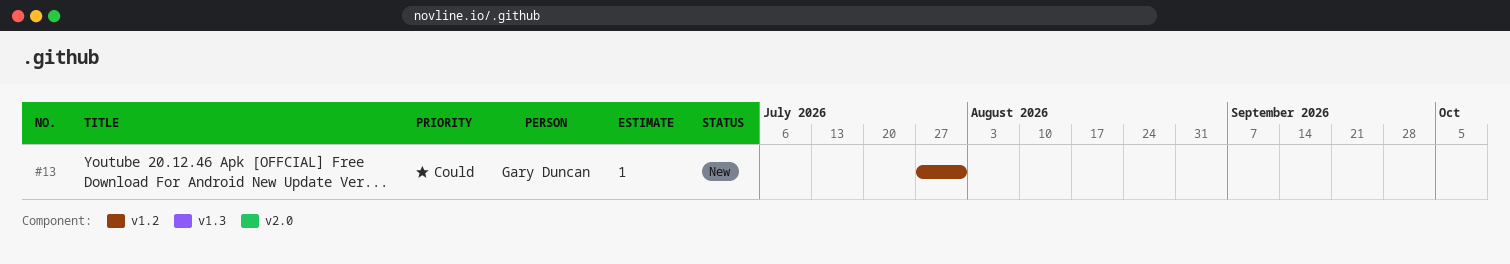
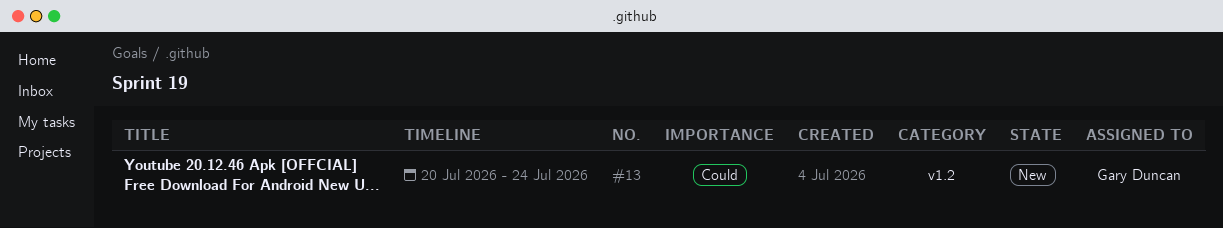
#13, start: Jul 27 -> Jul 20
#13, due: Jul 31 -> Jul 24

